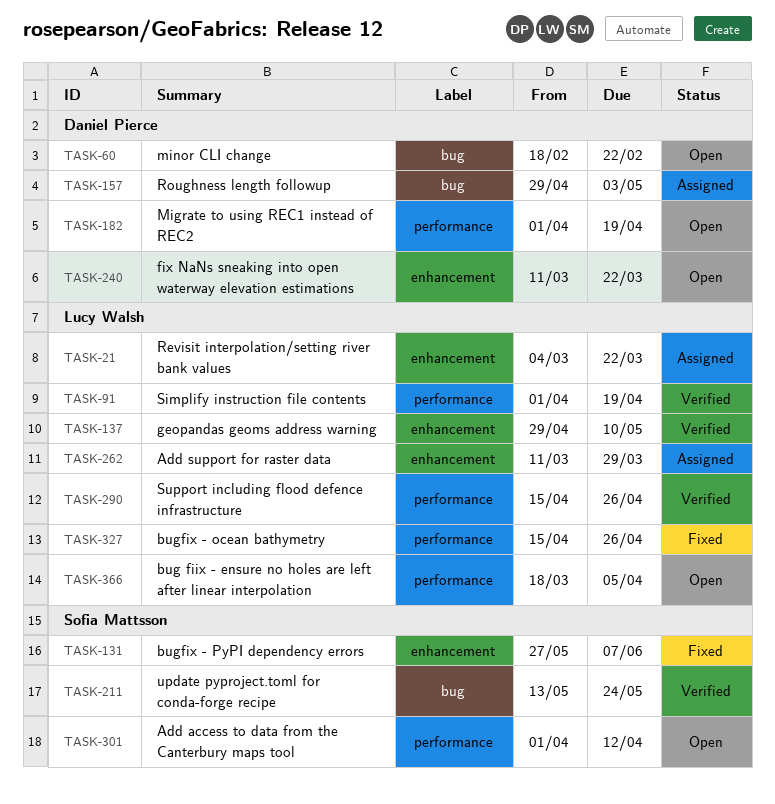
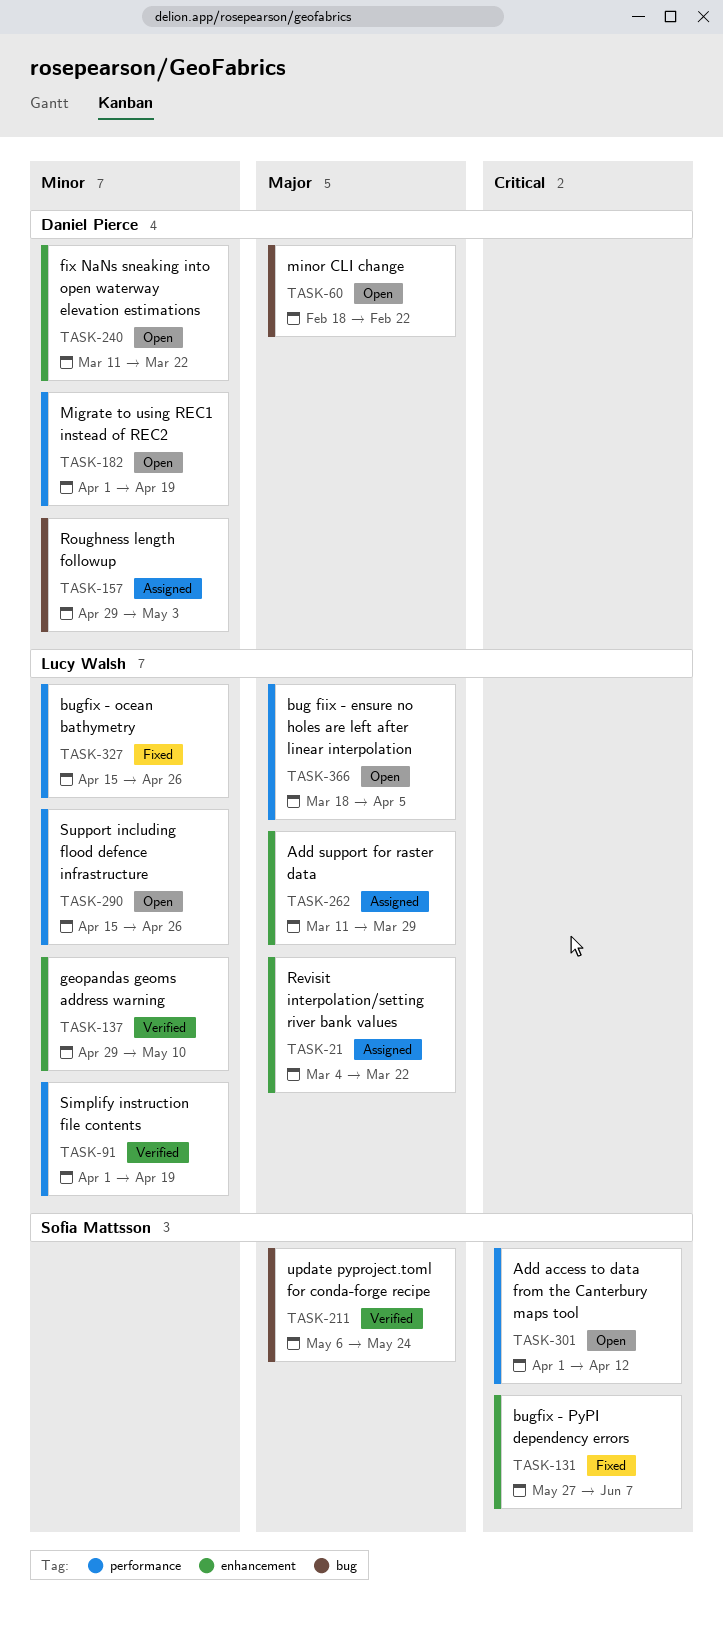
TASK-211, start: May 13 -> May 6
TASK-290, status: Verified -> Open

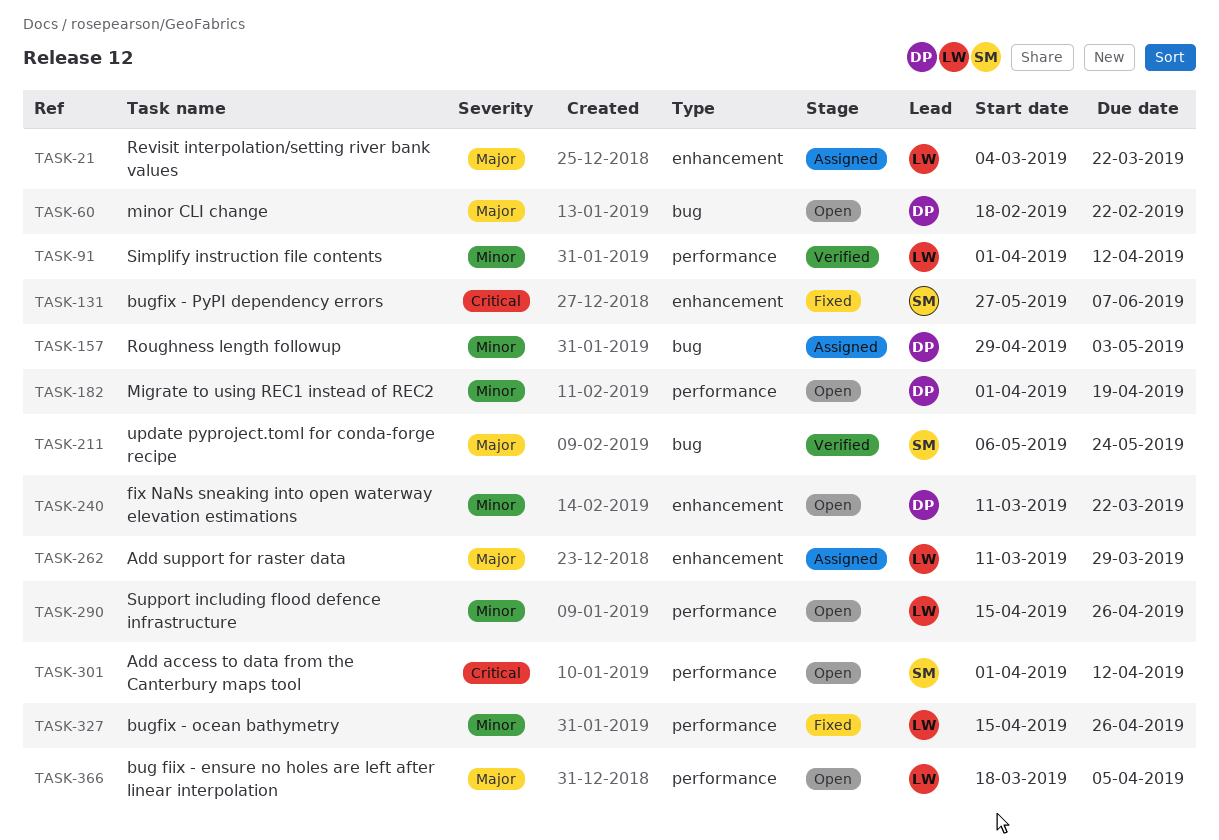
TASK-91, due: Apr 19 -> Apr 12
TASK-137: present -> none

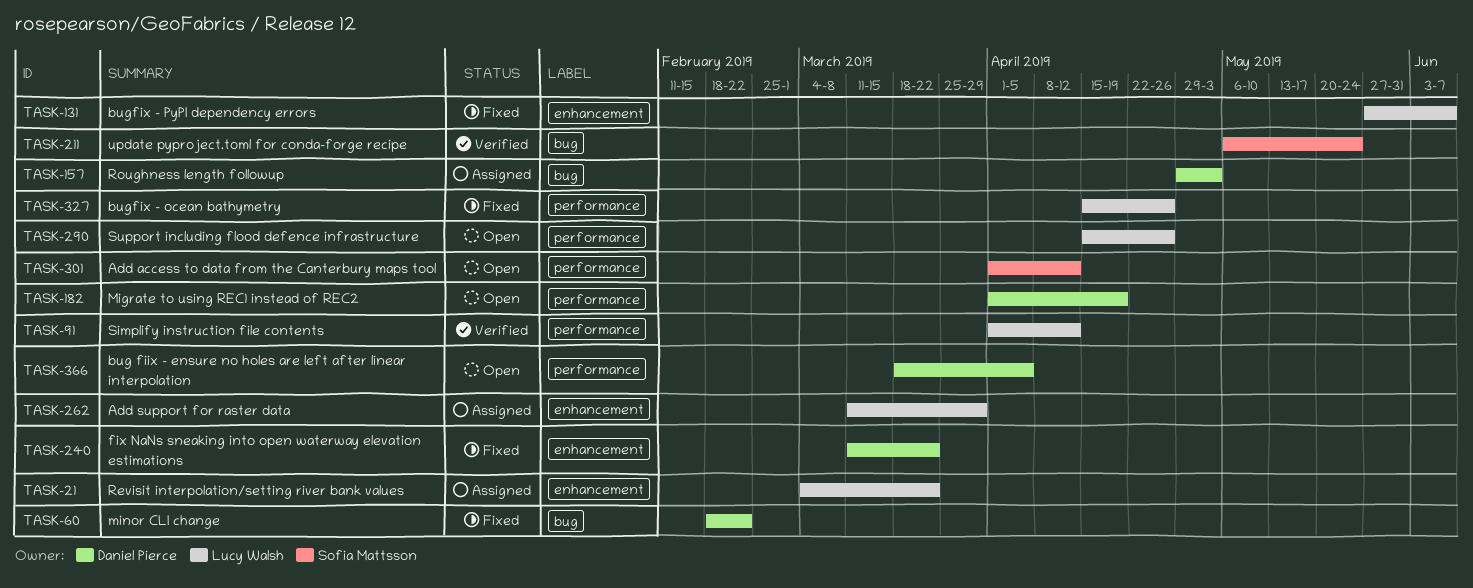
TASK-60, status: Open -> Fixed
TASK-131, owner: Sofia Mattsson -> Lucy Walsh
TASK-240, status: Open -> Fixed
TASK-366, owner: Lucy Walsh -> Daniel Pierce

